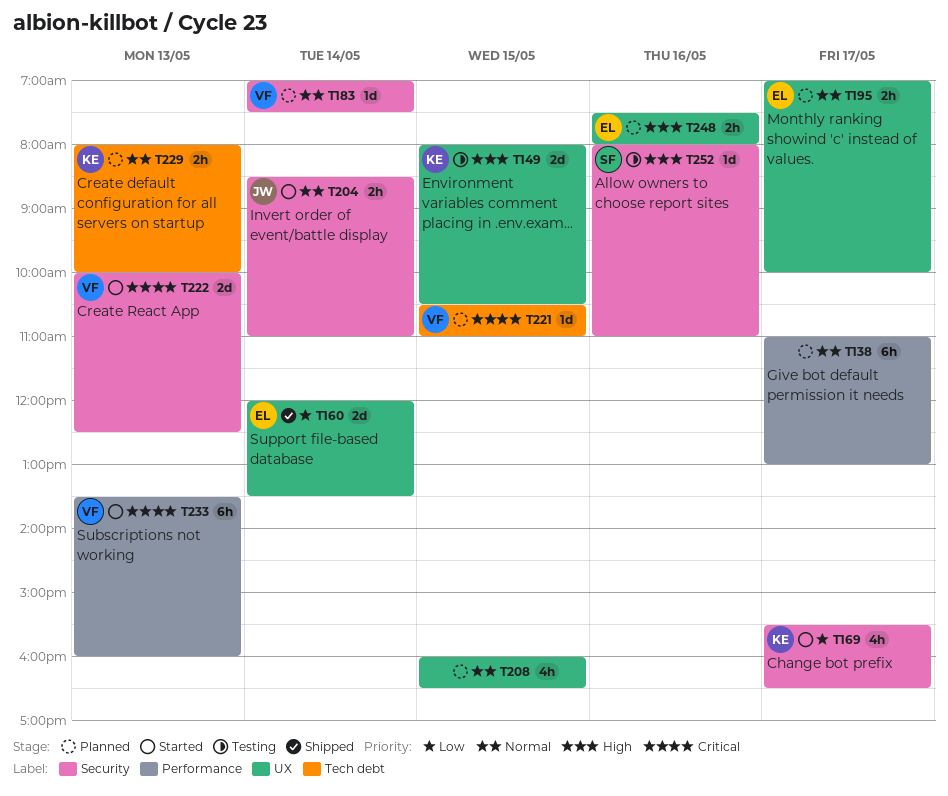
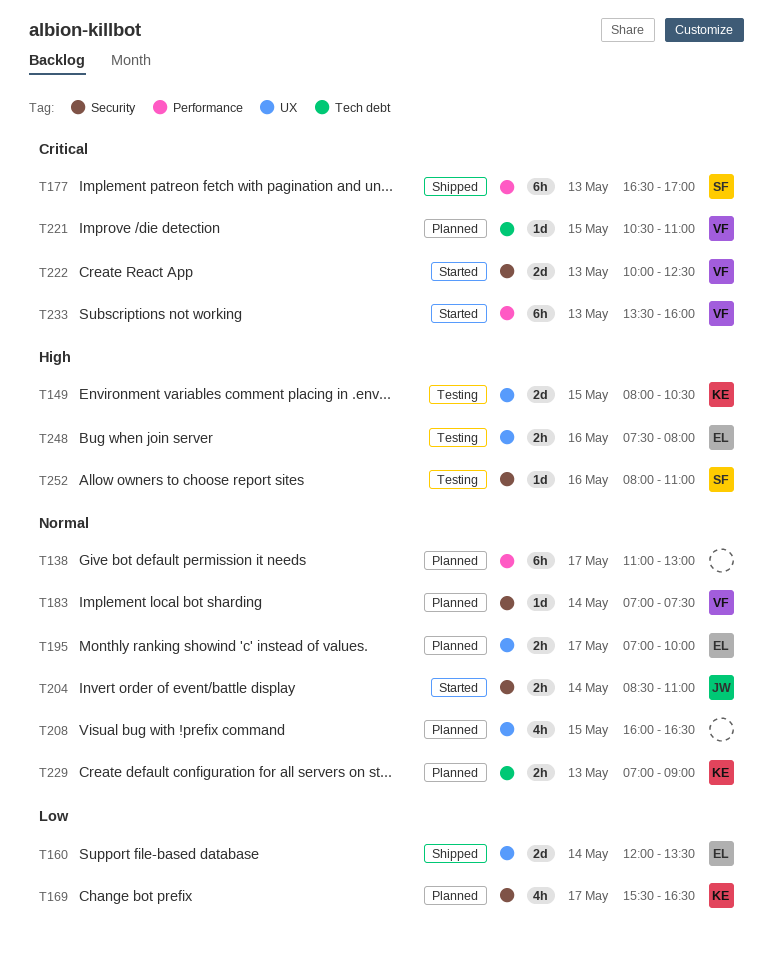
T169, status: Started -> Planned
T177: none -> present
T229, begins: 08:00 -> 07:00
T229, ends: 10:00 -> 09:00
T248, status: Planned -> Testing

